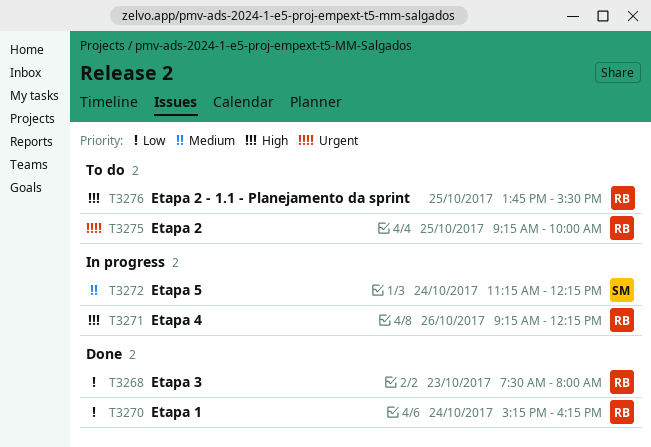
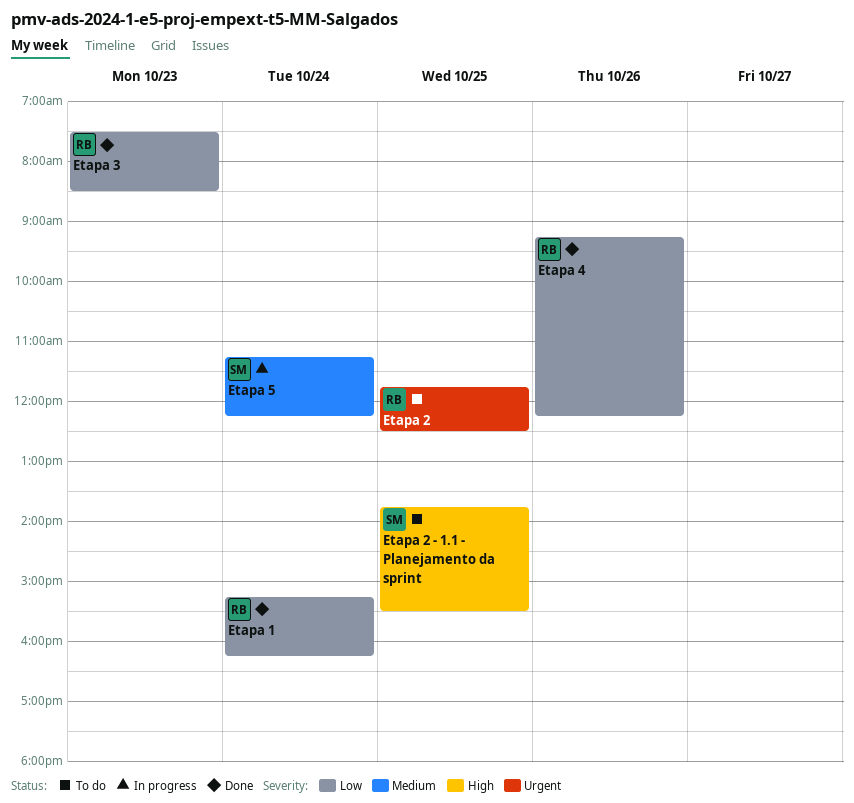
Etapa 2, begins: 09:15 -> 11:45
Etapa 2, ends: 10:00 -> 12:30
Etapa 2 - 1.1 - Planejamento da sprint, owner: RB -> SM
Etapa 3, ends: 08:00 -> 08:30
Etapa 4, status: In progress -> Done
Etapa 4, priority: High -> Low

